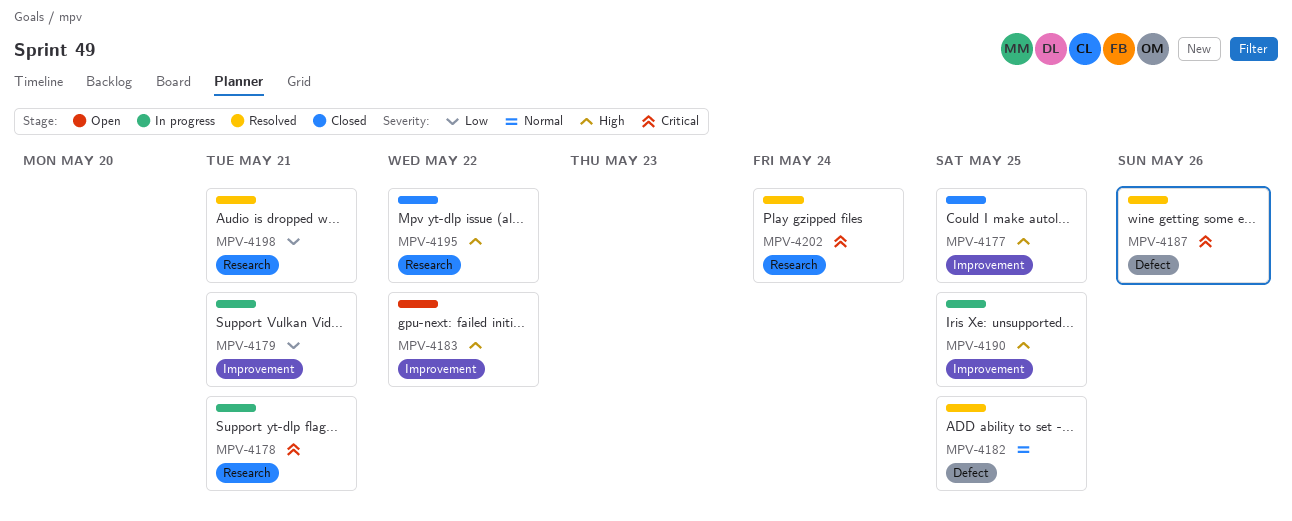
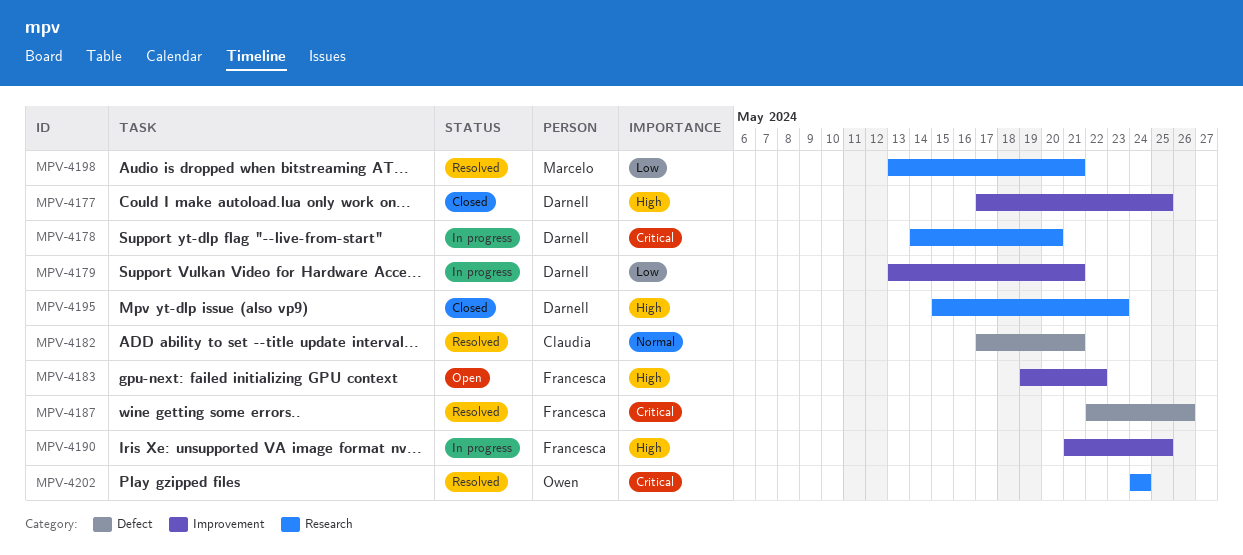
MPV-4178, due: May 21 -> May 20
MPV-4182, due: May 25 -> May 21
MPV-4195, due: May 22 -> May 23

